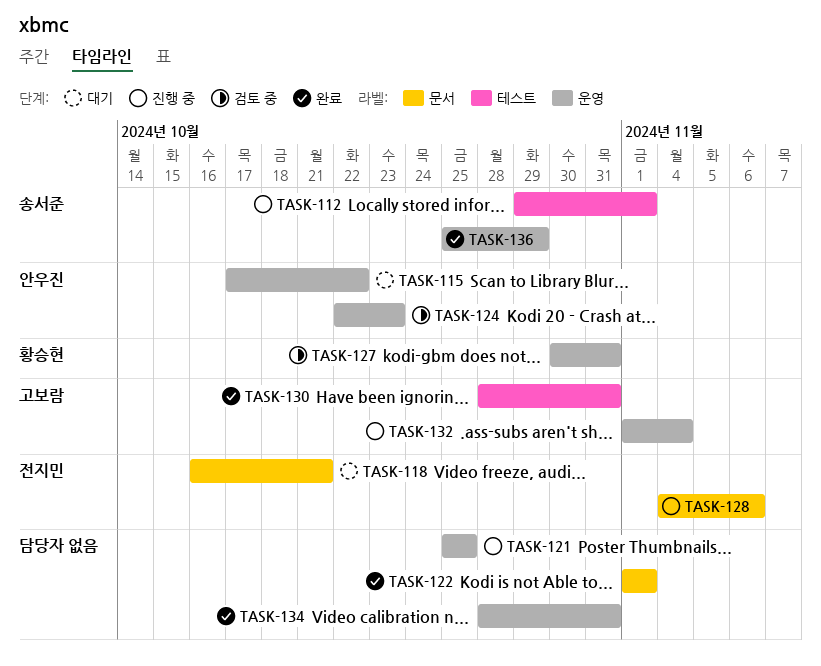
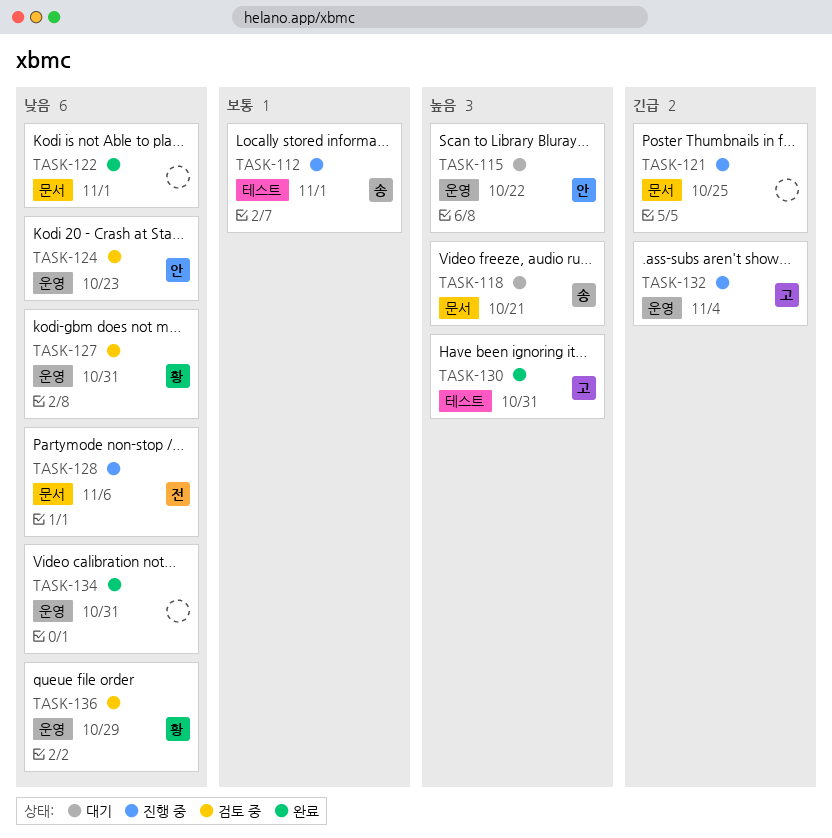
TASK-118, owner: 전지민 -> 송서준
TASK-121, label: 운영 -> 문서
TASK-136, status: 완료 -> 검토 중
TASK-136, owner: 송서준 -> 황승현

